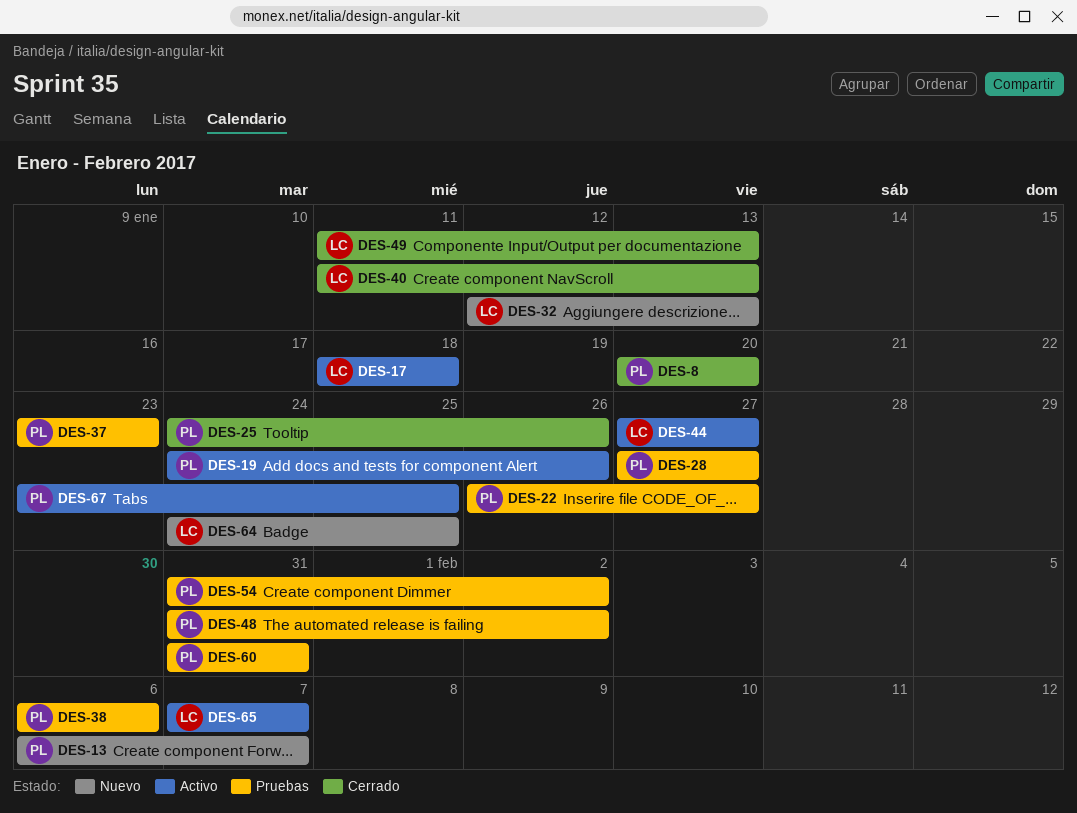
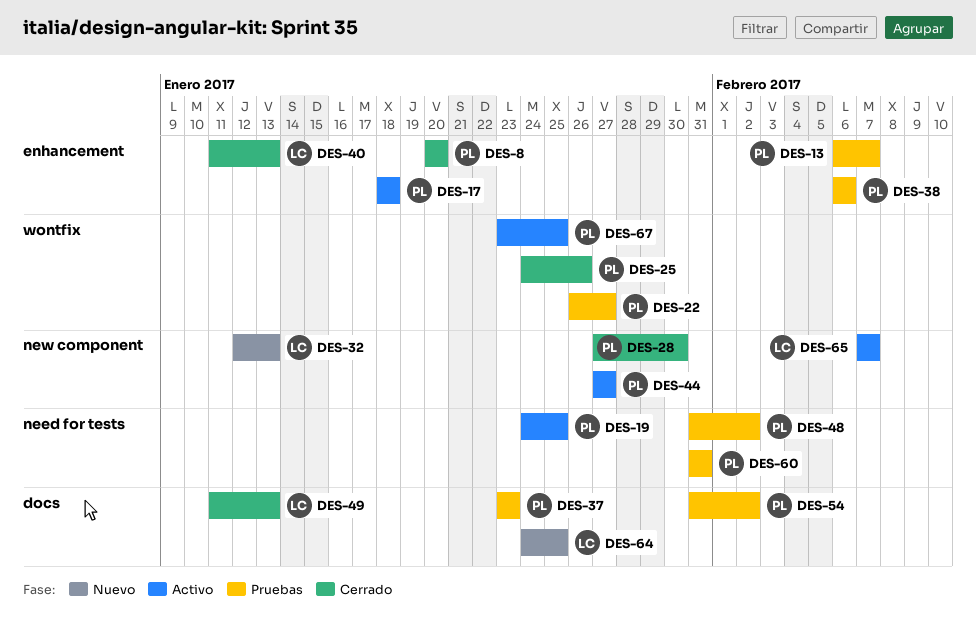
DES-13, status: Nuevo -> Pruebas
DES-17, owner: LC -> PL
DES-19, due: Jan 26 -> Jan 25
DES-28, status: Pruebas -> Cerrado
DES-28, due: Jan 27 -> Jan 30
DES-44, owner: LC -> PL

